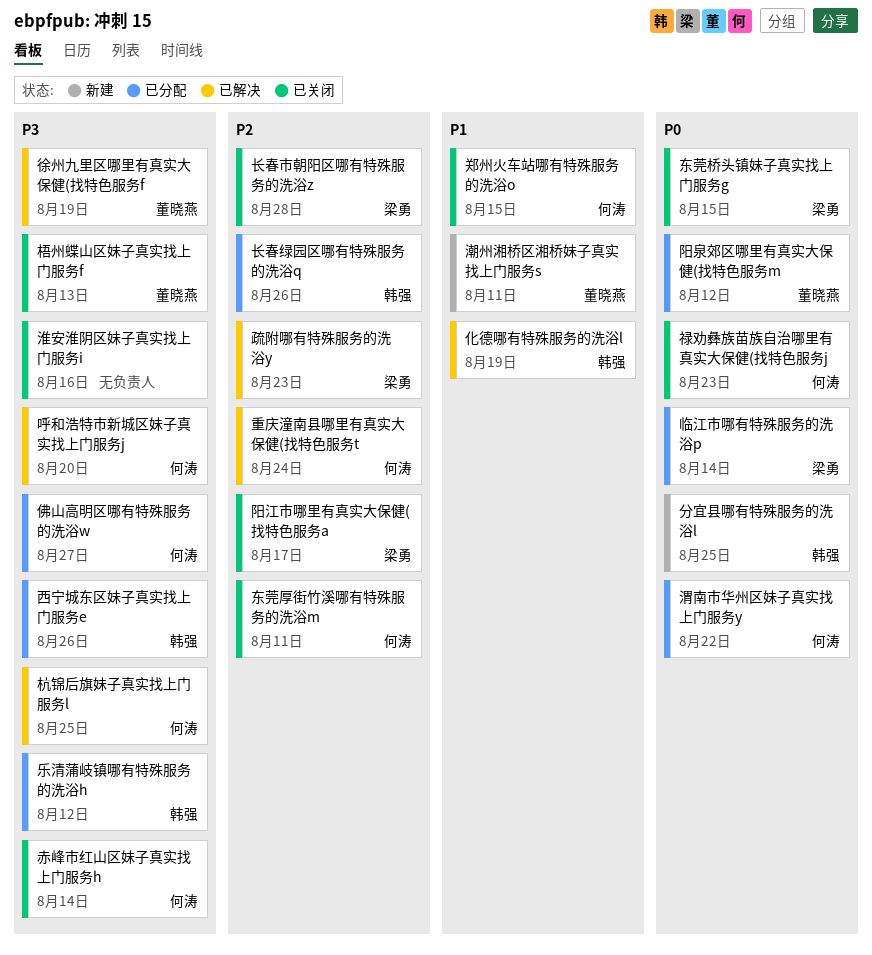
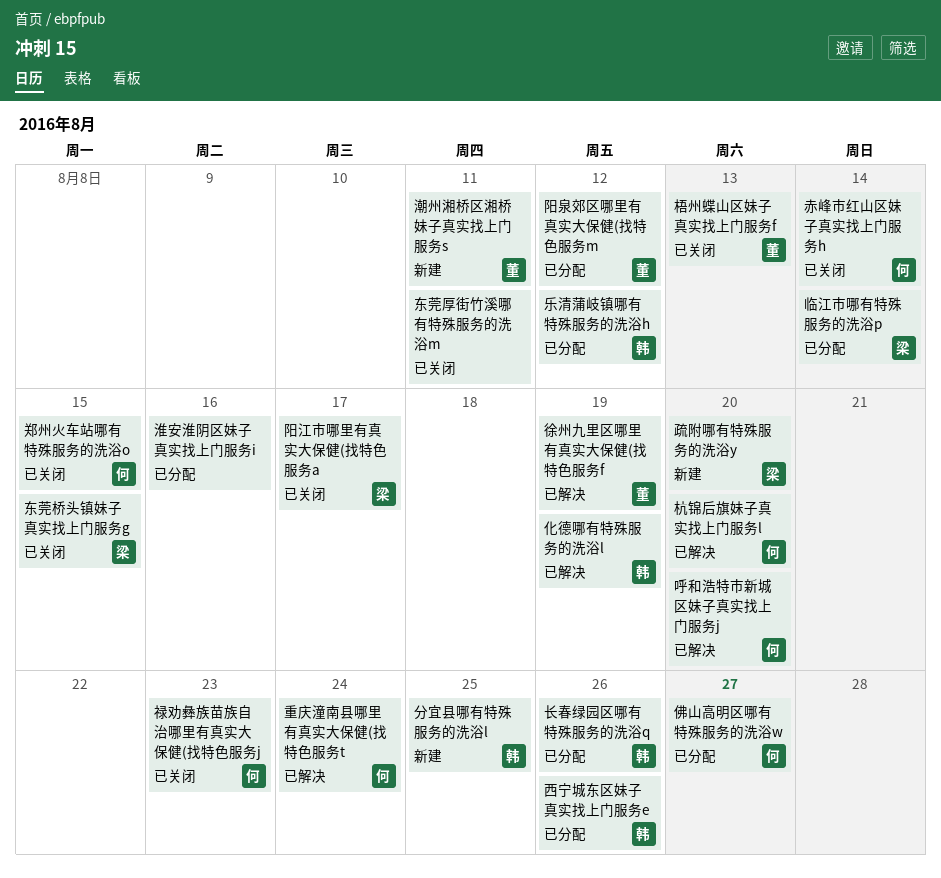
东莞厚街竹溪哪有特殊服务的洗浴m, owner: 何涛 -> none
杭锦后旗妹子真实找上门服务l, due: Aug 25 -> Aug 20
淮安淮阴区妹子真实找上门服务i, status: 已关闭 -> 已分配
渭南市华州区妹子真实找上门服务y: present -> none
疏附哪有特殊服务的洗浴y, status: 已解决 -> 新建
疏附哪有特殊服务的洗浴y, due: Aug 23 -> Aug 20
长春市朝阳区哪有特殊服务的洗浴z: present -> none

